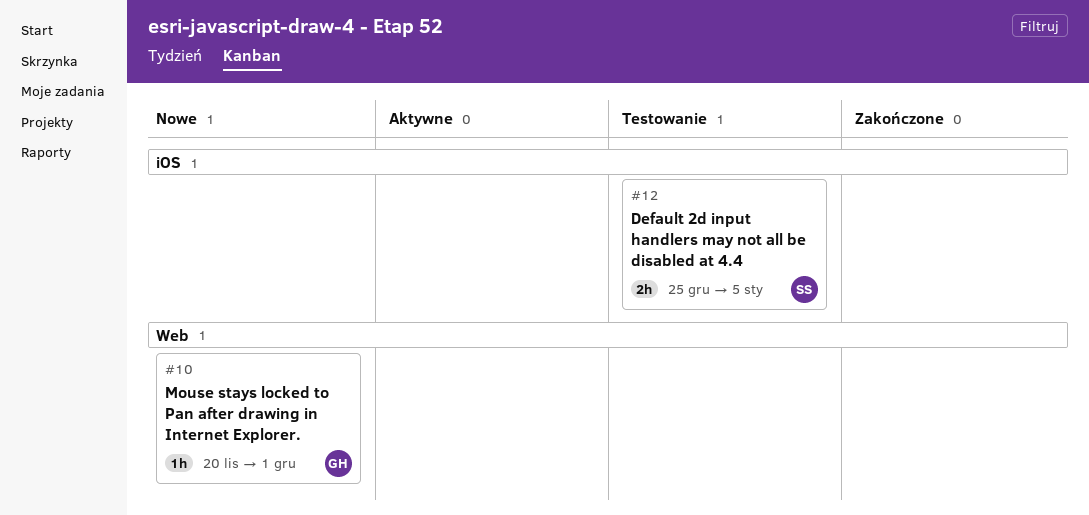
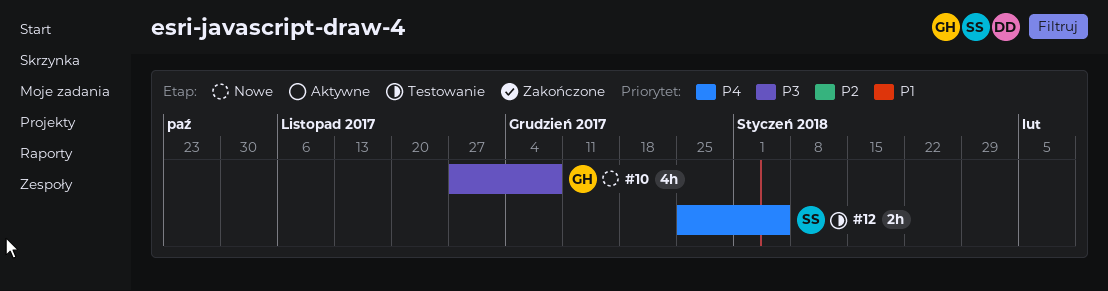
#10, estimate: 1h -> 4h
#10, start: Nov 20 -> Nov 27
#10, due: Dec 1 -> Dec 8

